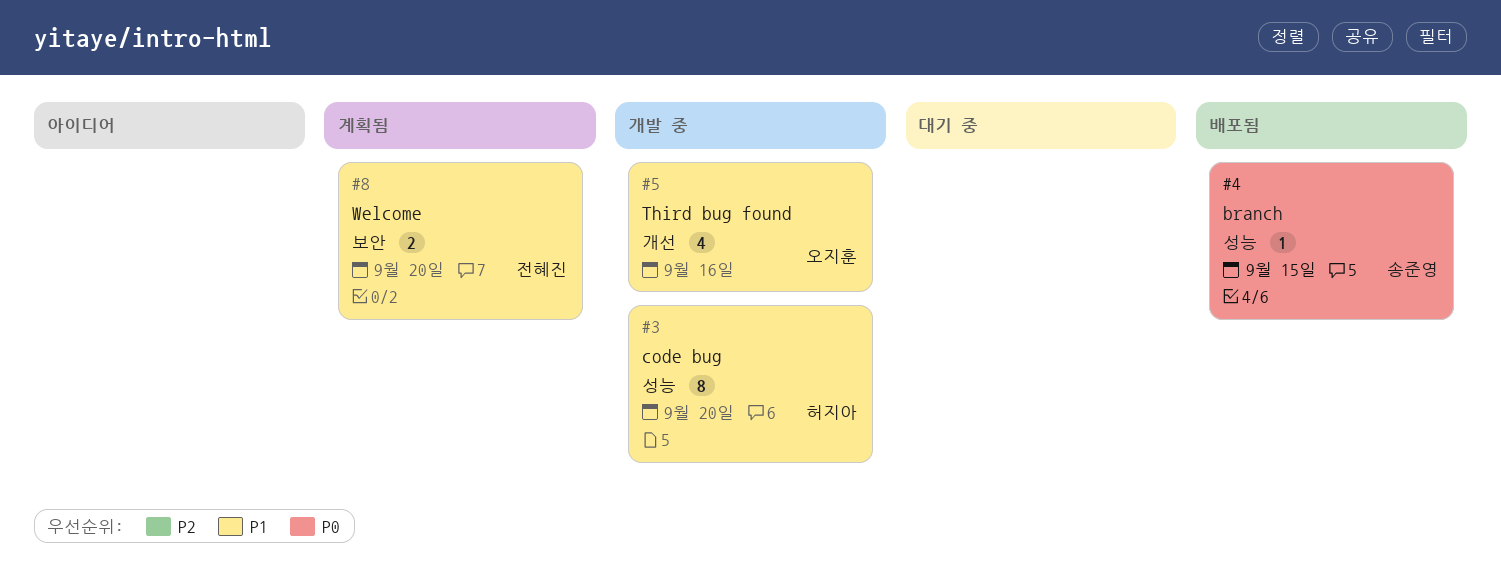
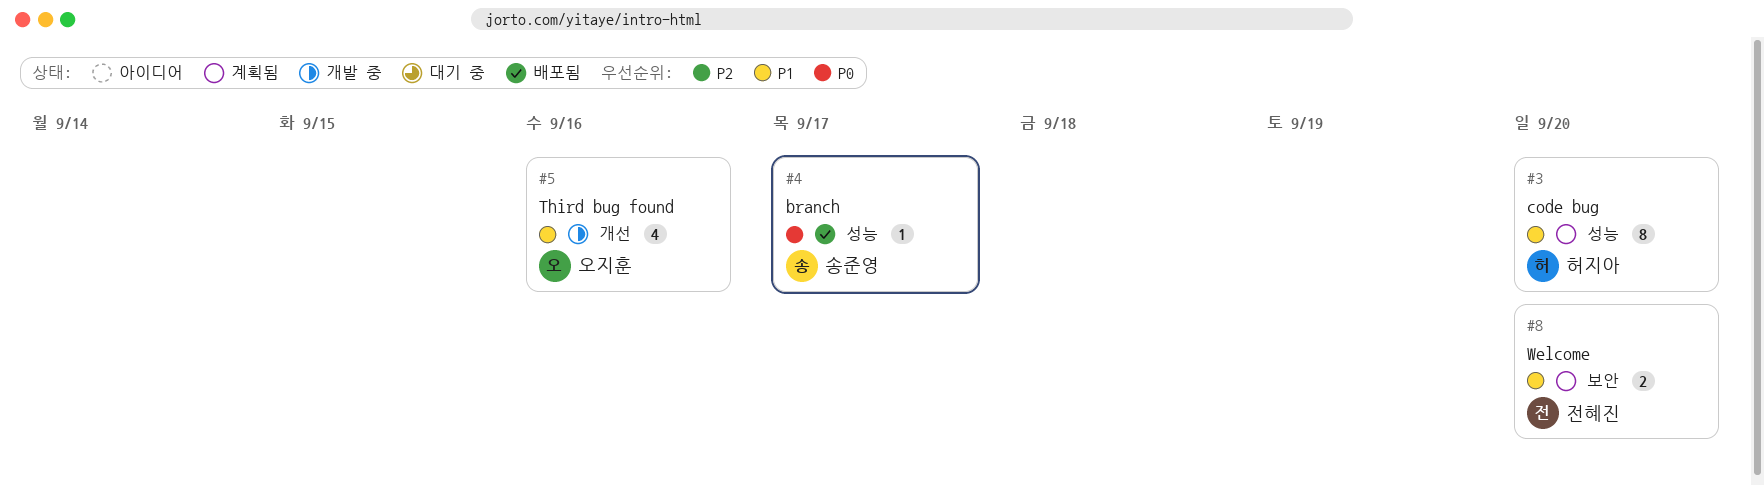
#3, status: 개발 중 -> 계획됨
#4, due: Sep 15 -> Sep 17

